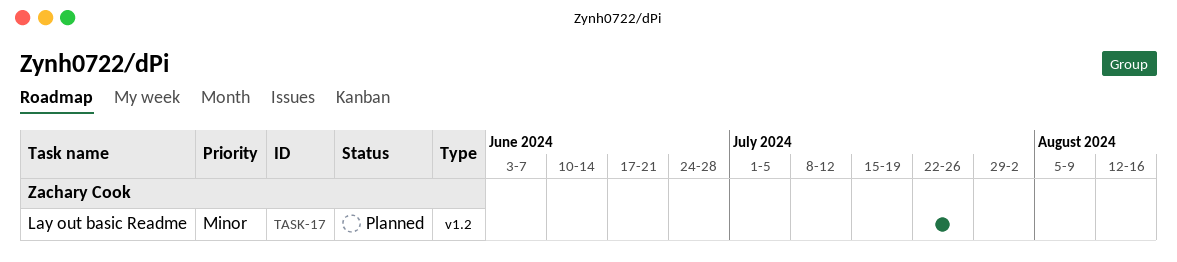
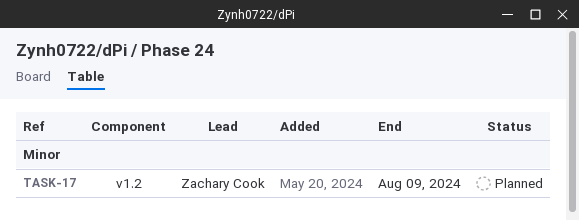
TASK-17, due: Jul 26 -> Aug 9

